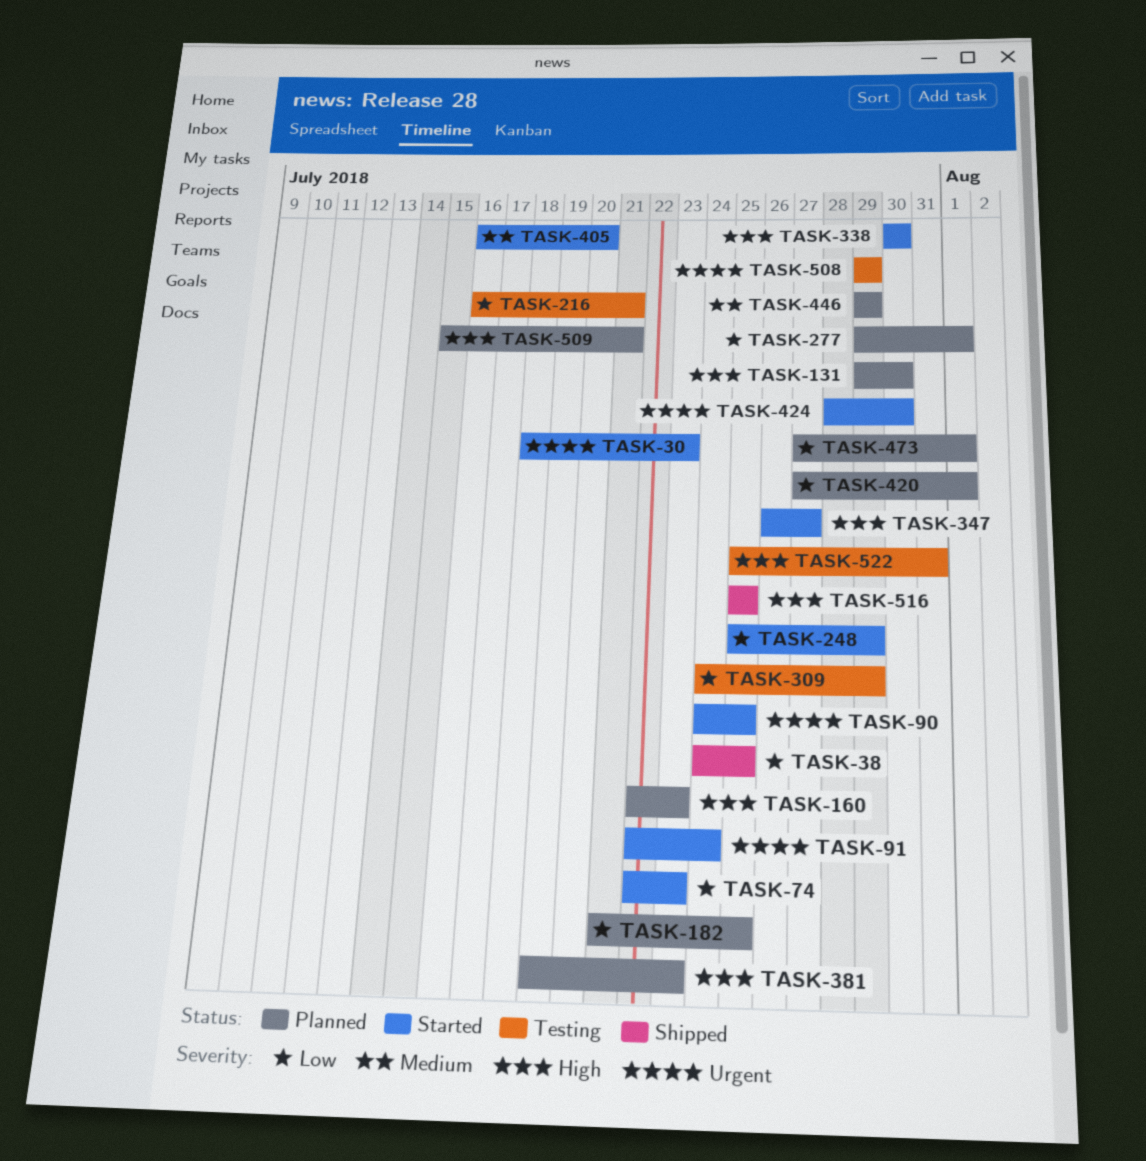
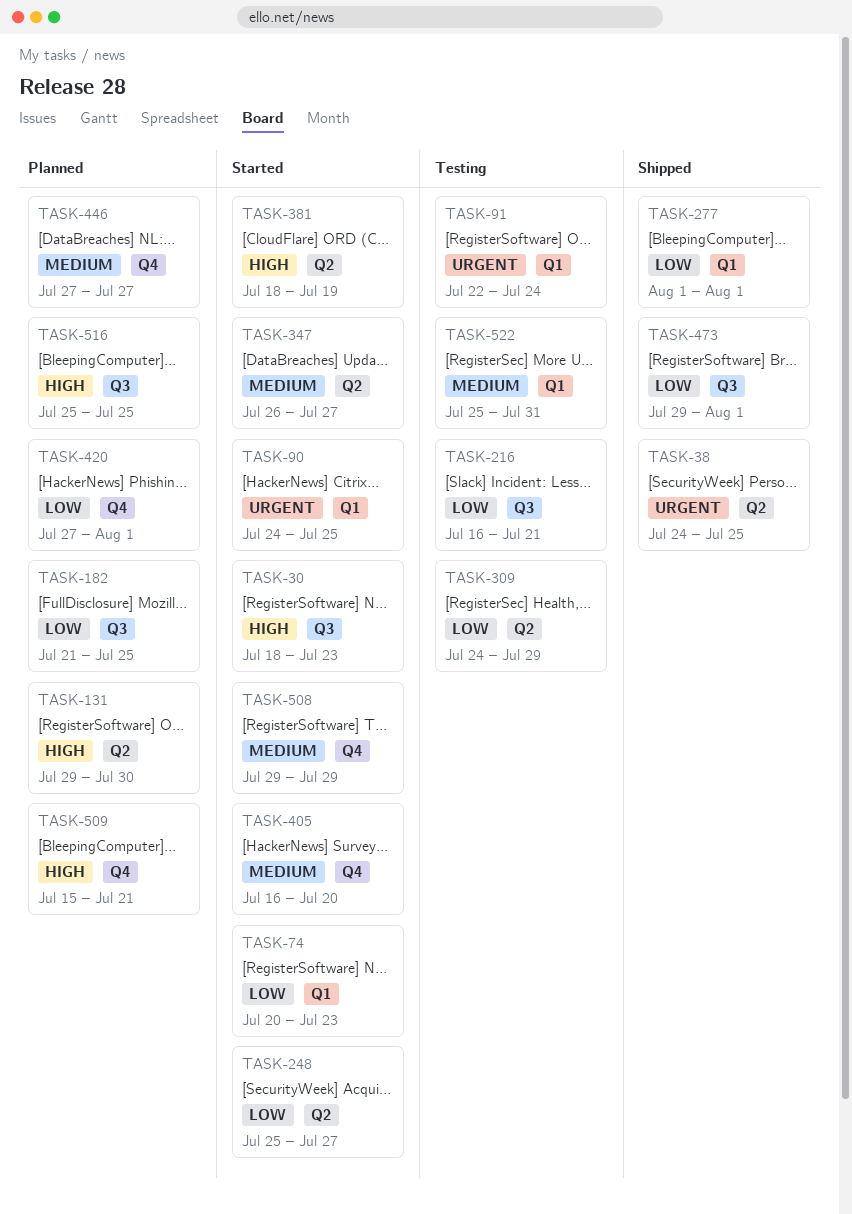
TASK-30, priority: Urgent -> High
TASK-38, priority: Low -> Urgent
TASK-74, start: Jul 22 -> Jul 20
TASK-91, status: Started -> Testing
TASK-160: present -> none
TASK-248, due: Jul 29 -> Jul 27
TASK-277, status: Planned -> Shipped
TASK-277, start: Jul 29 -> Aug 1
TASK-338: present -> none
TASK-347, priority: High -> Medium
TASK-381, status: Planned -> Started
TASK-381, start: Jul 19 -> Jul 18
TASK-381, due: Jul 23 -> Jul 19
TASK-424: present -> none
TASK-446, start: Jul 29 -> Jul 27
TASK-446, due: Jul 29 -> Jul 27
TASK-473, status: Planned -> Shipped
TASK-473, start: Jul 27 -> Jul 29
TASK-508, status: Testing -> Started
TASK-508, priority: Urgent -> Medium
TASK-516, status: Shipped -> Planned
TASK-522, priority: High -> Medium

